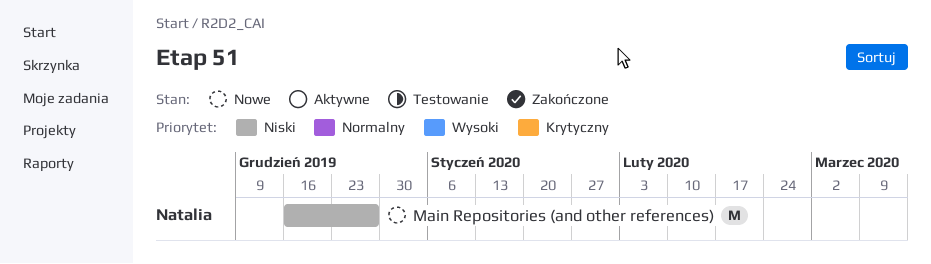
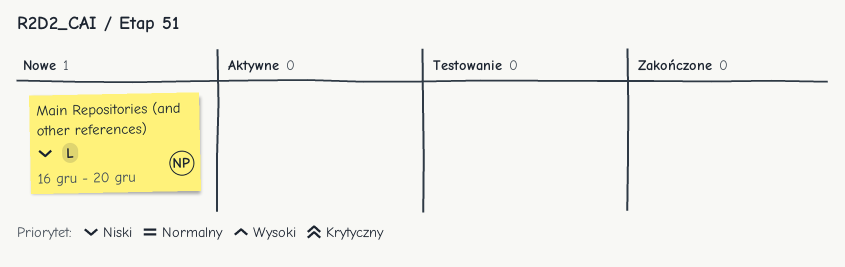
Main Repositories (and other references), estimate: M -> L
Main Repositories (and other references), due: Dec 27 -> Dec 20

